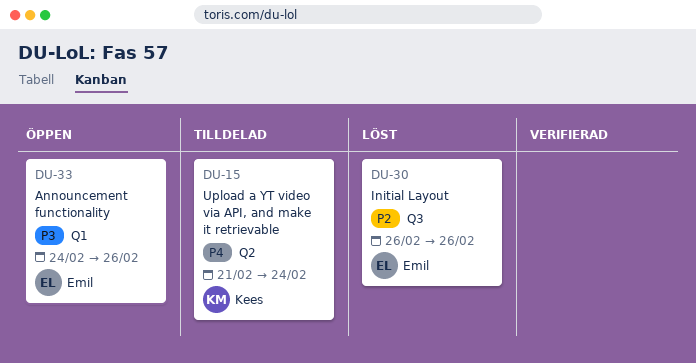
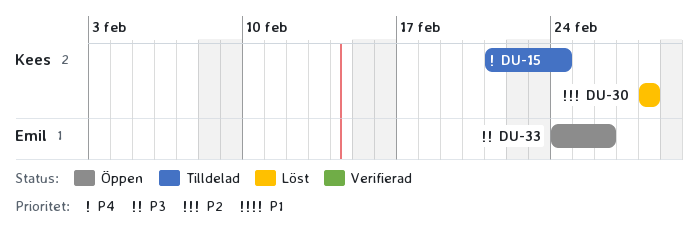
DU-30, owner: Emil -> Kees
DU-30, start: Feb 26 -> Feb 28
DU-30, due: Feb 26 -> Feb 28

